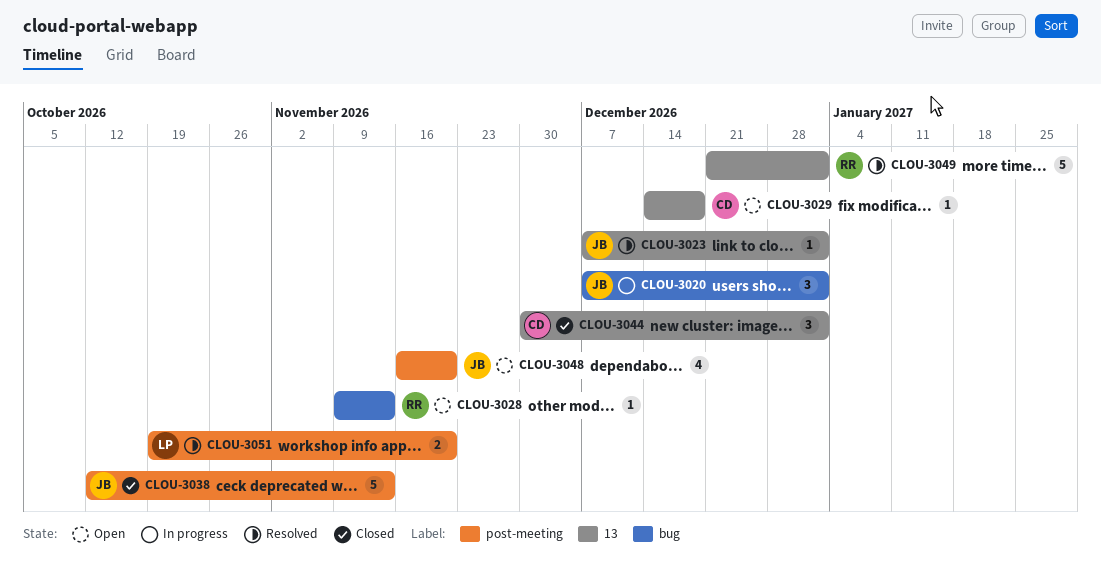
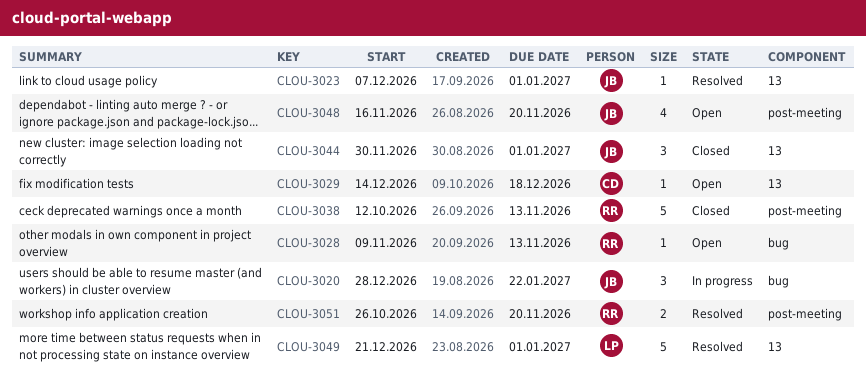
CLOU-3020, start: Dec 7 -> Dec 28
CLOU-3020, due: Jan 1 -> Jan 22
CLOU-3038, owner: JB -> RR
CLOU-3044, owner: CD -> JB
CLOU-3049, owner: RR -> LP
CLOU-3051, owner: LP -> RR
CLOU-3051, start: Oct 19 -> Oct 26

